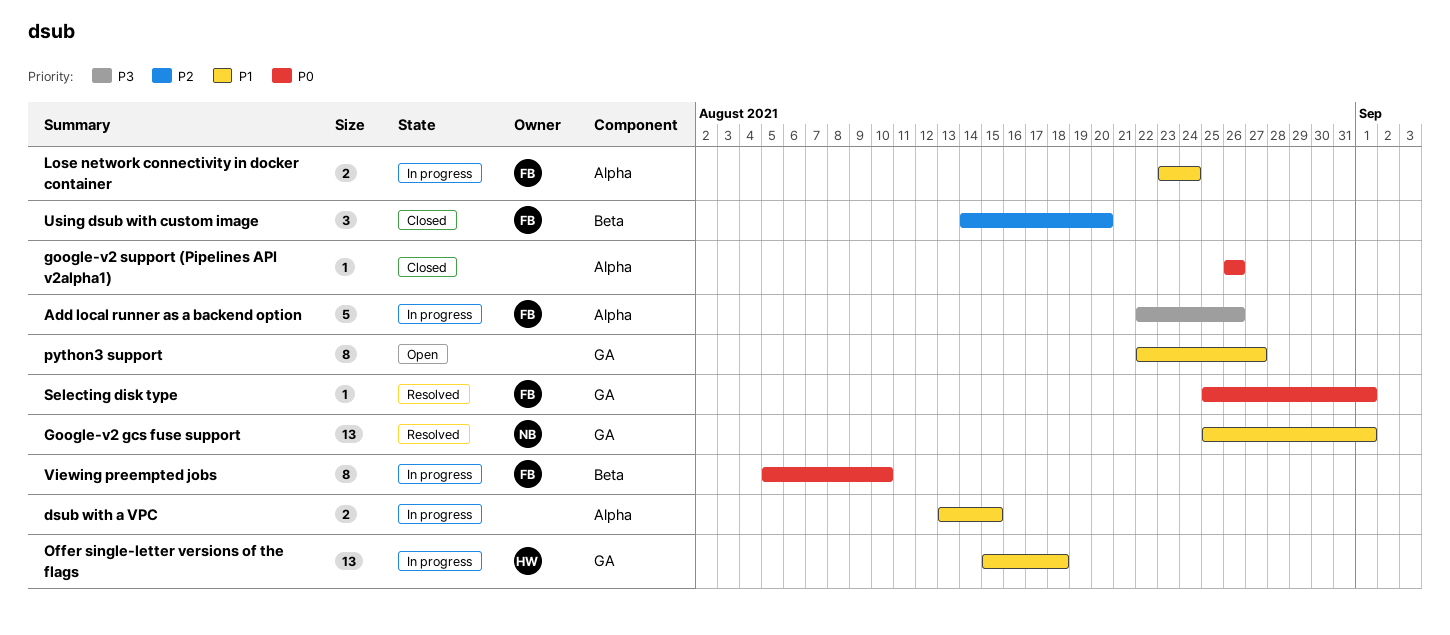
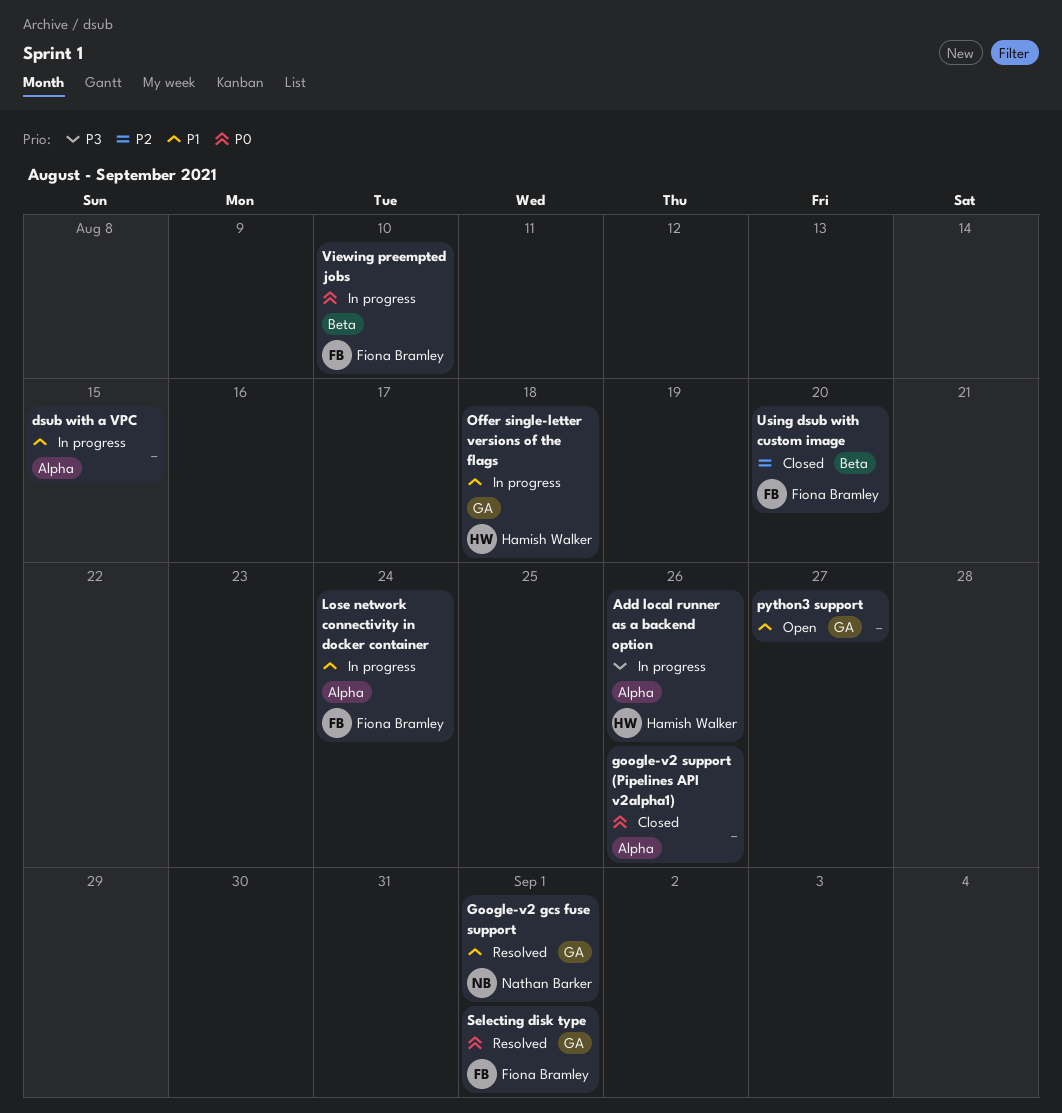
Add local runner as a backend option, owner: Fiona Bramley -> Hamish Walker

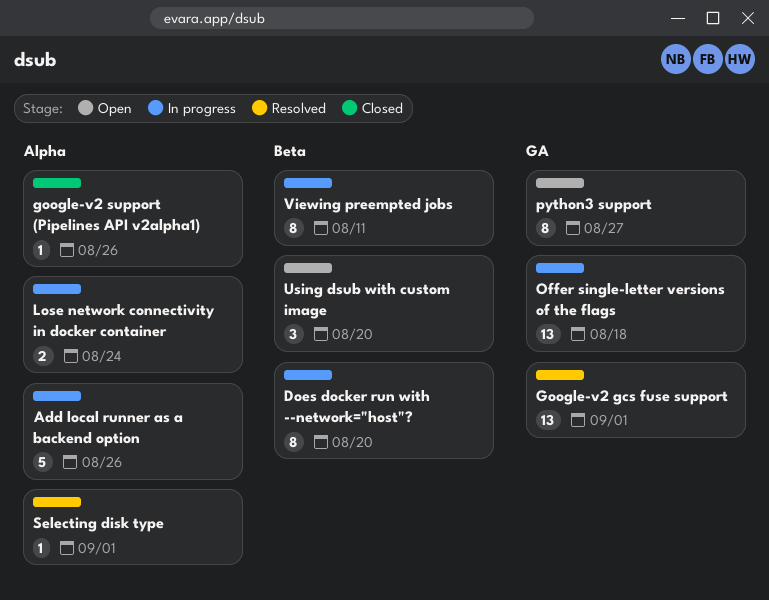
Does docker run with --network="host"?: none -> present
dsub with a VPC: present -> none
Selecting disk type, label: GA -> Alpha
Using dsub with custom image, status: Closed -> Open
Viewing preempted jobs, due: Aug 10 -> Aug 11

